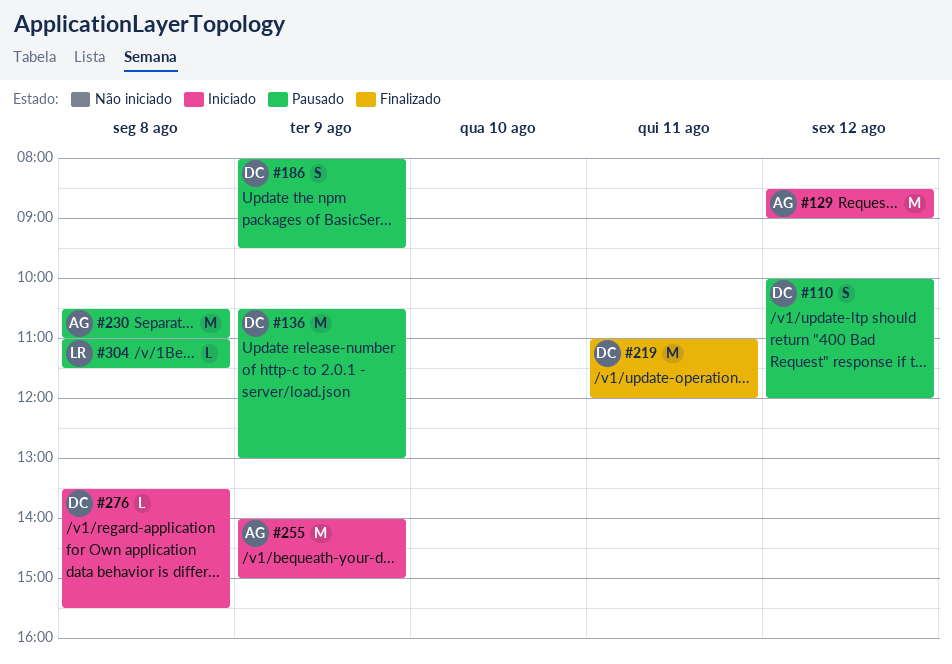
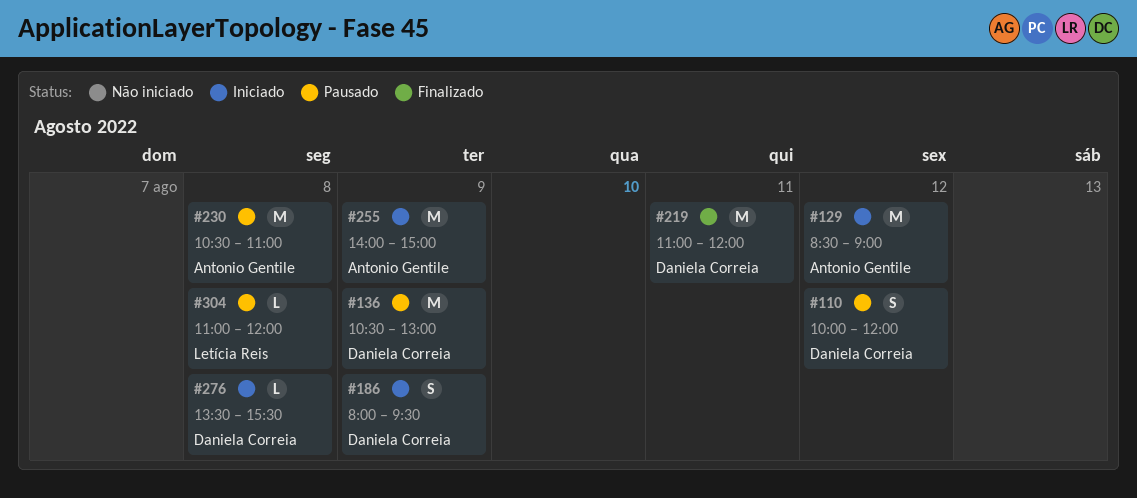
#186, status: Pausado -> Iniciado
#304, ends: 11:30 -> 12:00

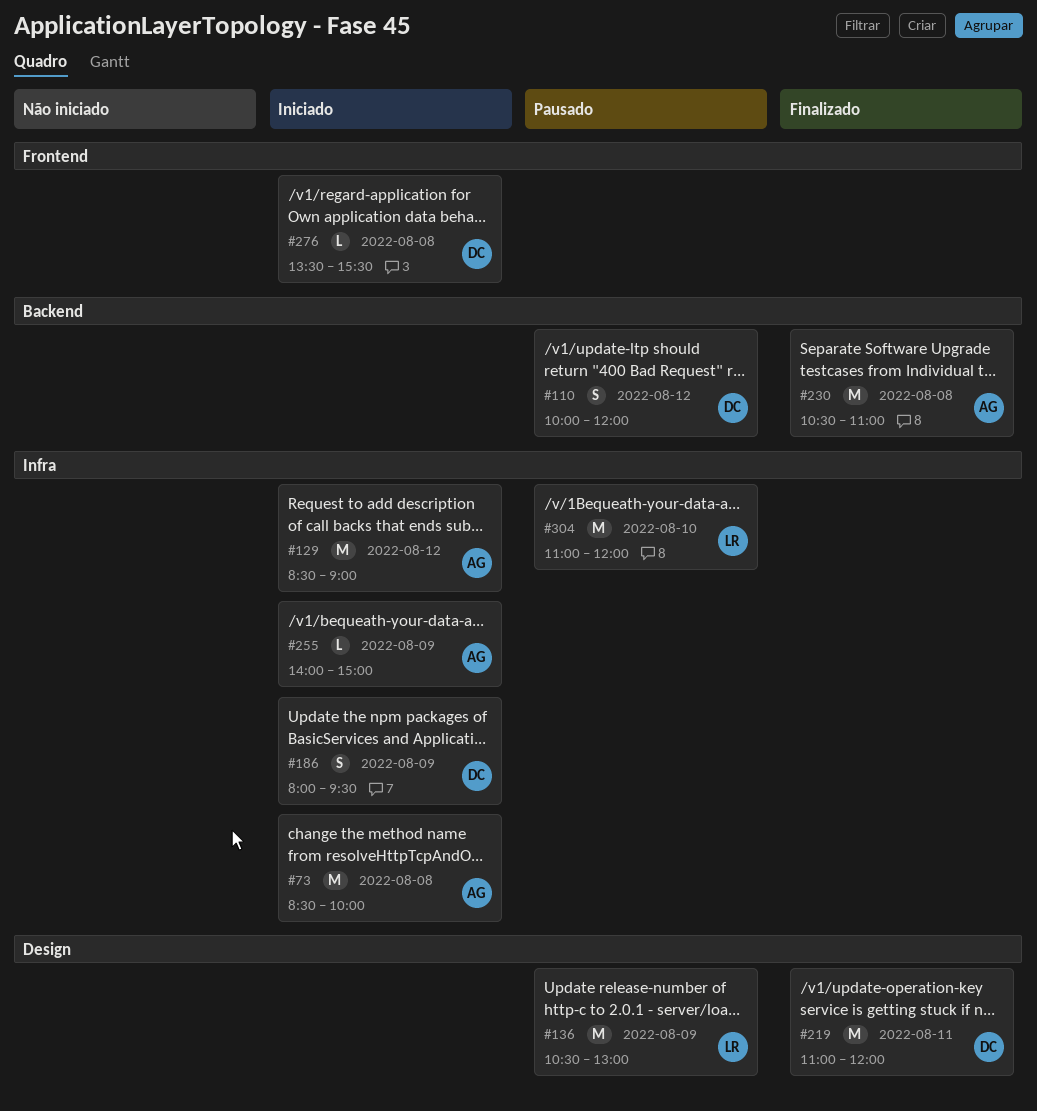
#73: none -> present
#136, owner: Daniela Correia -> Letícia Reis
#230, status: Pausado -> Finalizado
#255, estimate: M -> L
#304, estimate: L -> M
#304, day: Aug 8 -> Aug 10

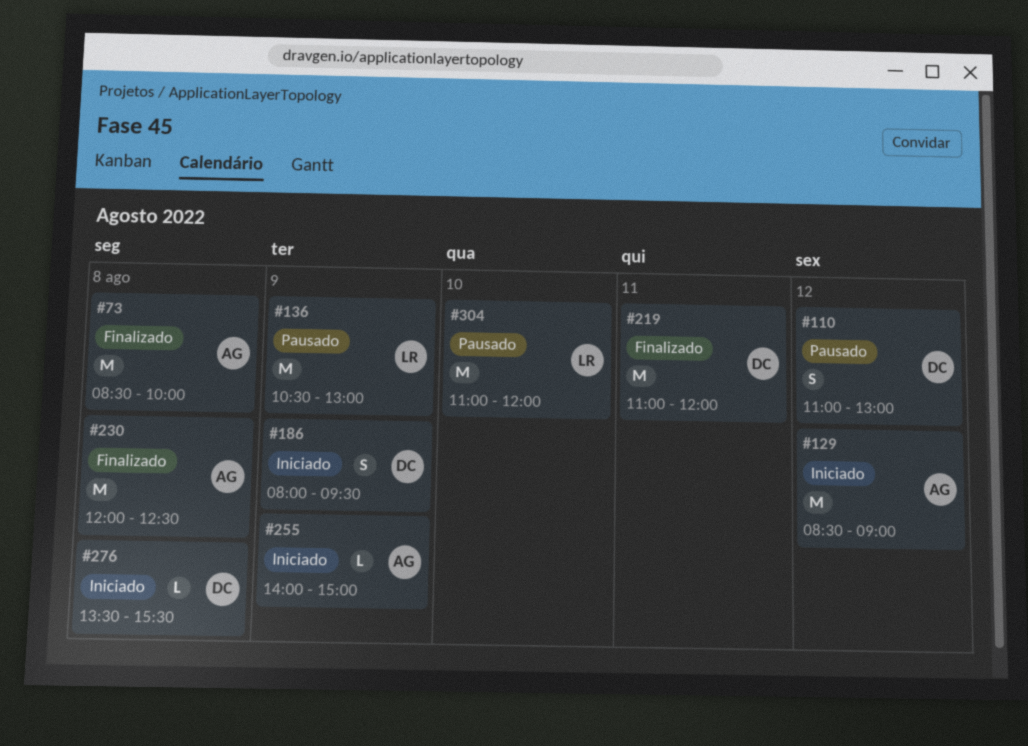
#73, status: Iniciado -> Finalizado
#110, begins: 10:00 -> 11:00
#110, ends: 12:00 -> 13:00
#230, begins: 10:30 -> 12:00
#230, ends: 11:00 -> 12:30

